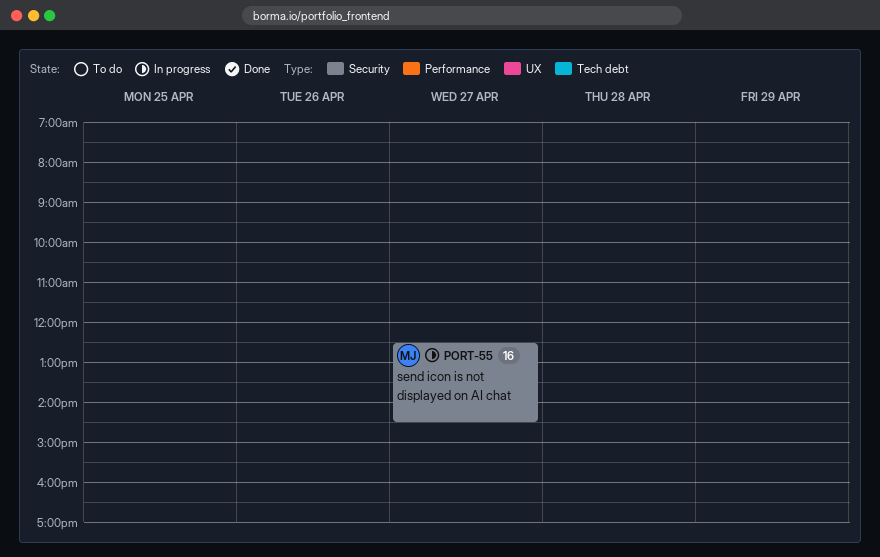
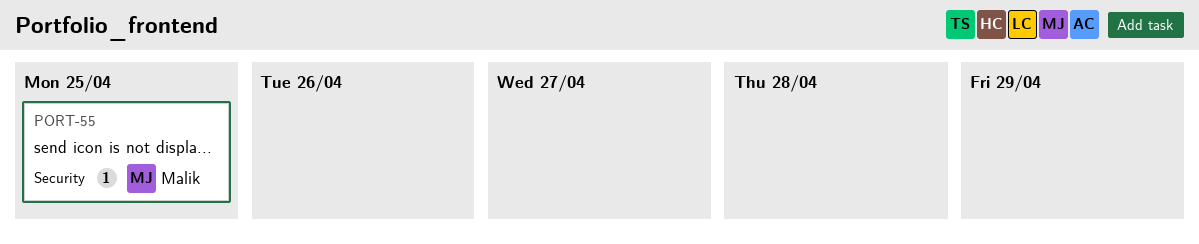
PORT-55, estimate: 16 -> 1
PORT-55, day: Apr 27 -> Apr 25

